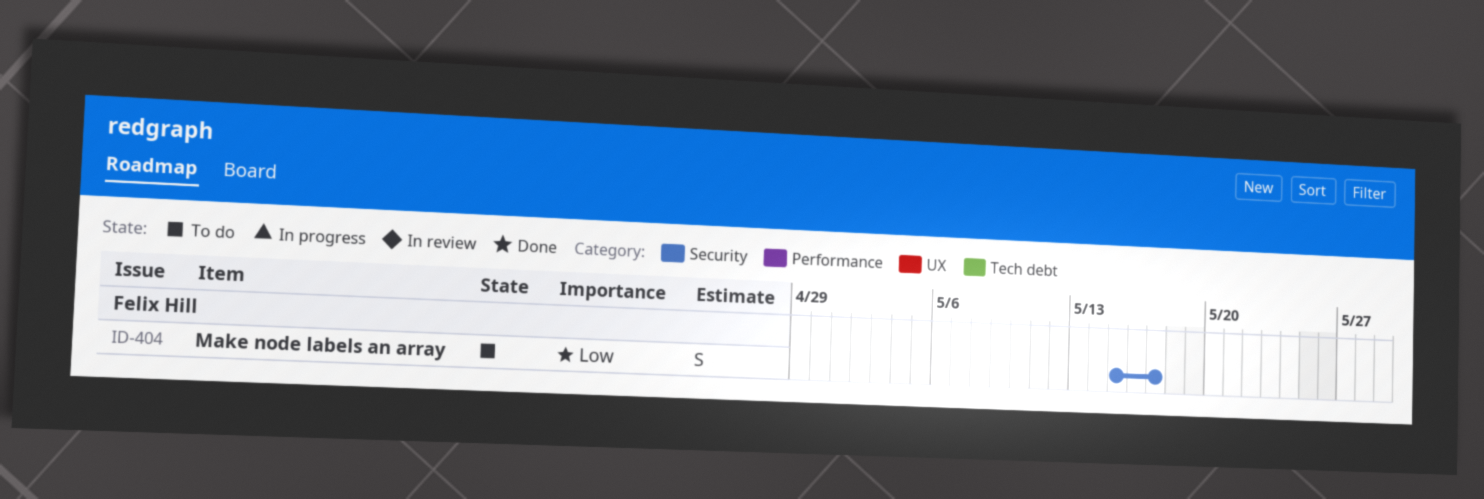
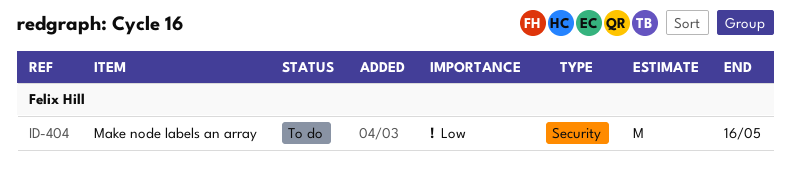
ID-404, estimate: S -> M
ID-404, due: May 17 -> May 16

